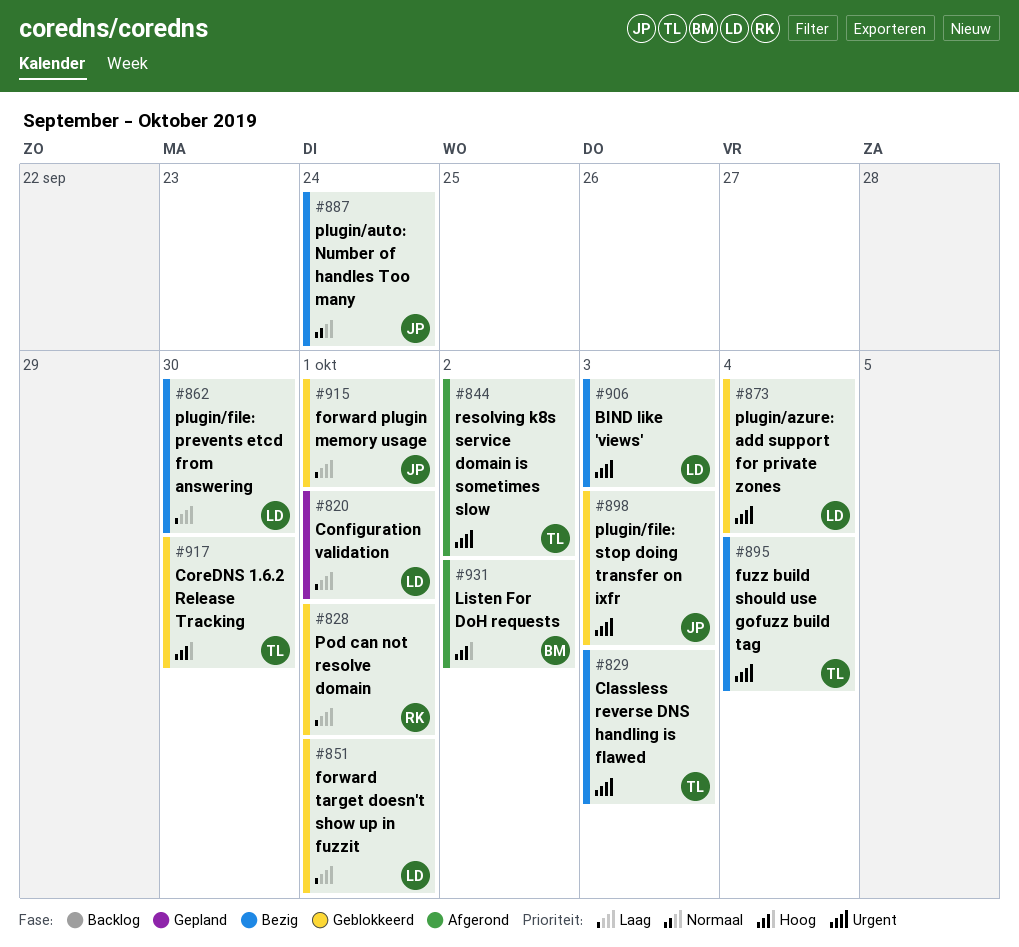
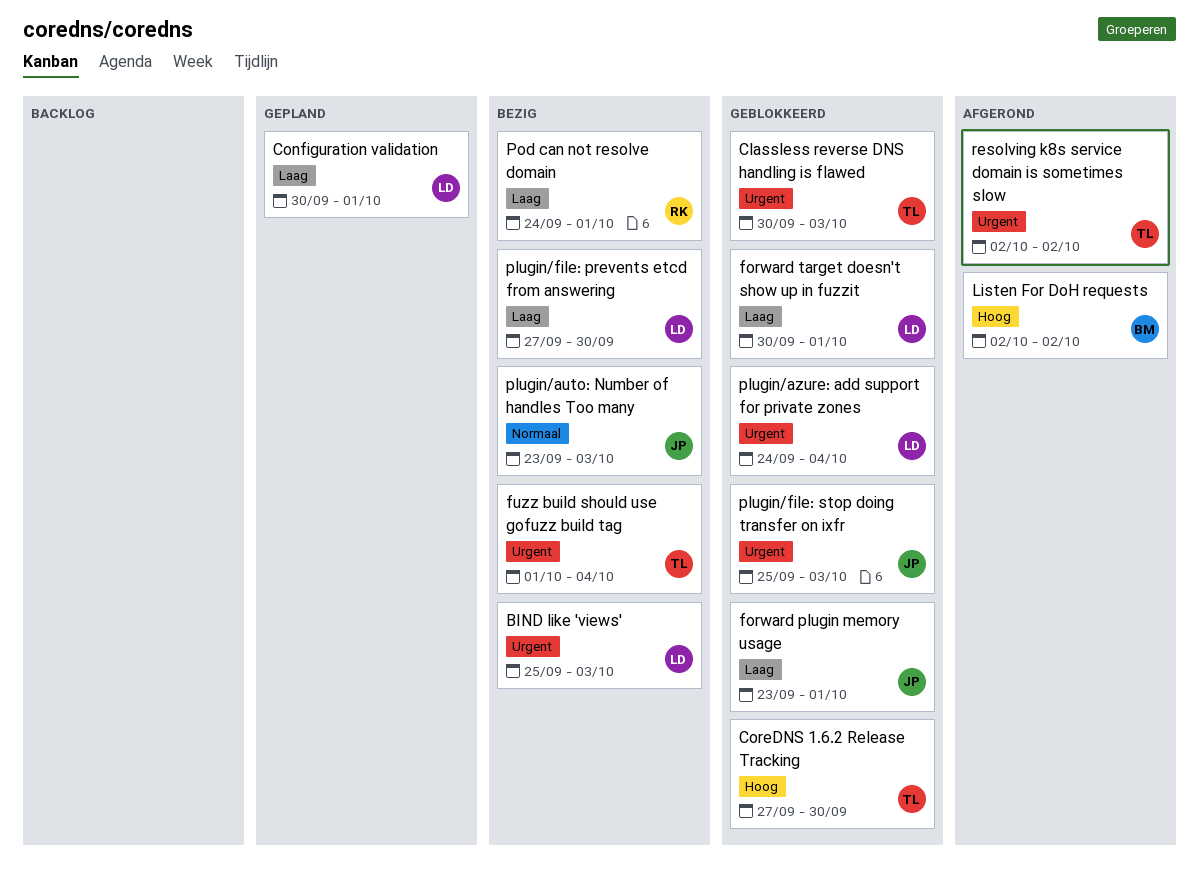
Classless reverse DNS handling is flawed, status: Bezig -> Geblokkeerd
plugin/auto: Number of handles Too many, due: Sep 24 -> Oct 3
Pod can not resolve domain, status: Geblokkeerd -> Bezig

